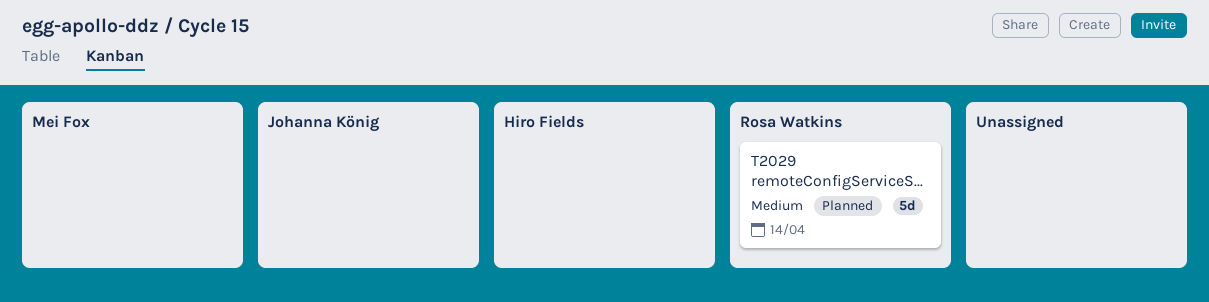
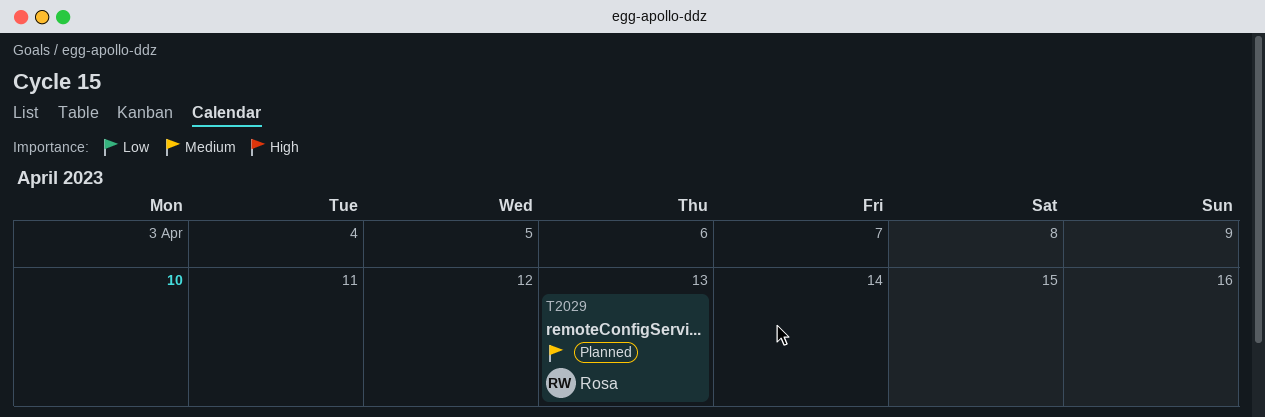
T2029, due: Apr 14 -> Apr 13

